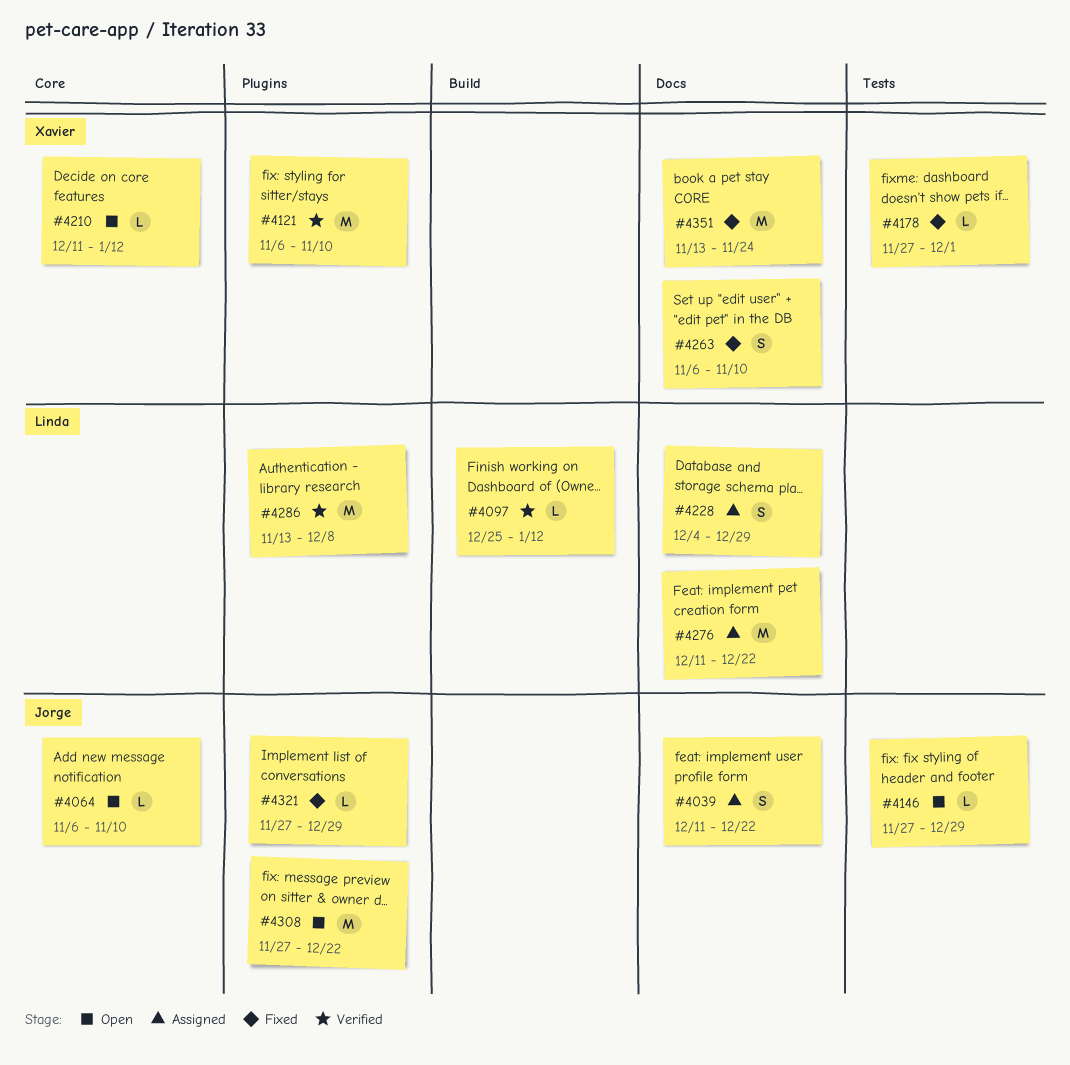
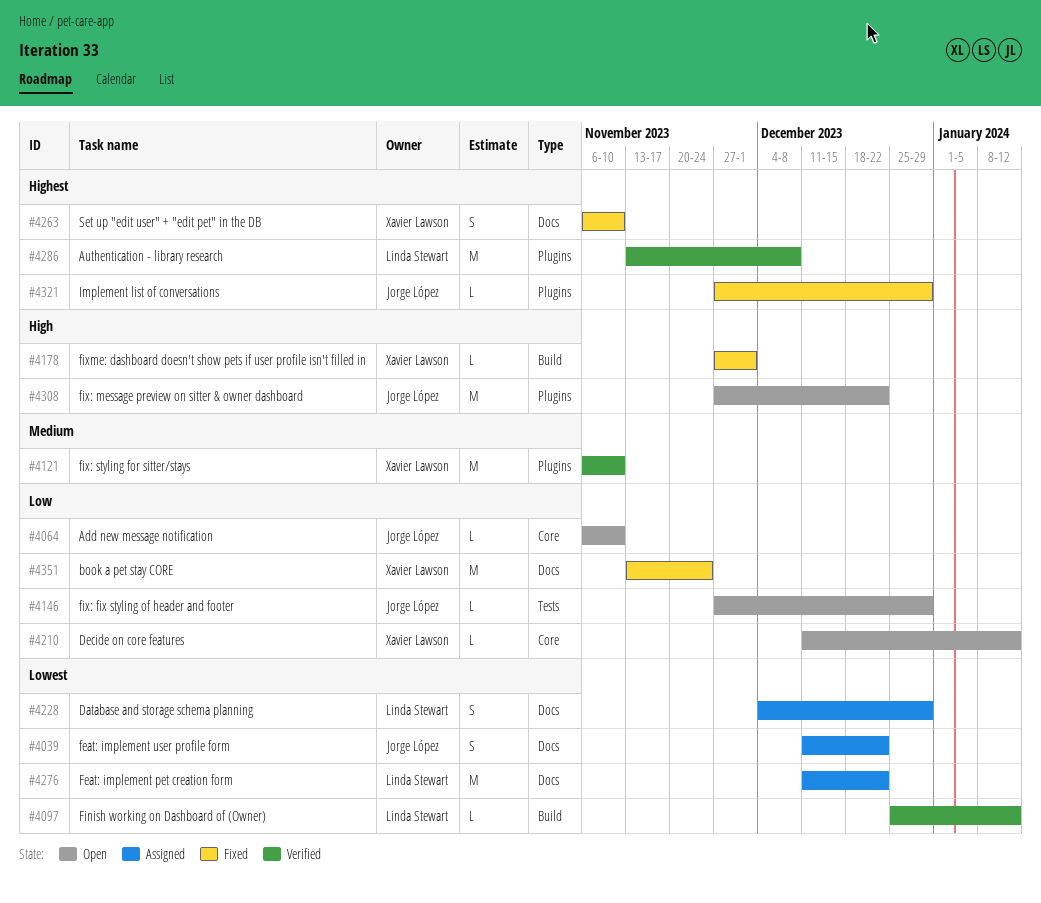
#4178, label: Tests -> Build

